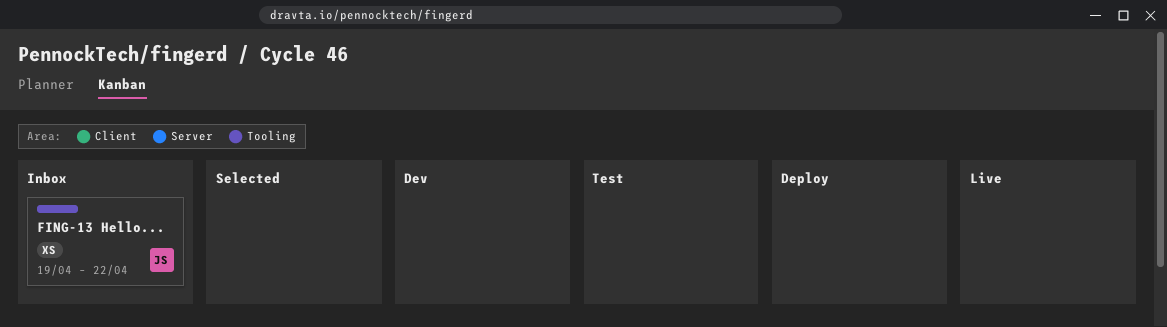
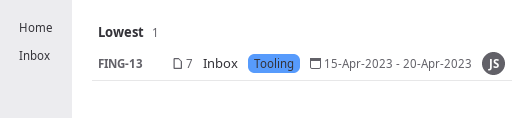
FING-13, start: Apr 19 -> Apr 15
FING-13, due: Apr 22 -> Apr 20

